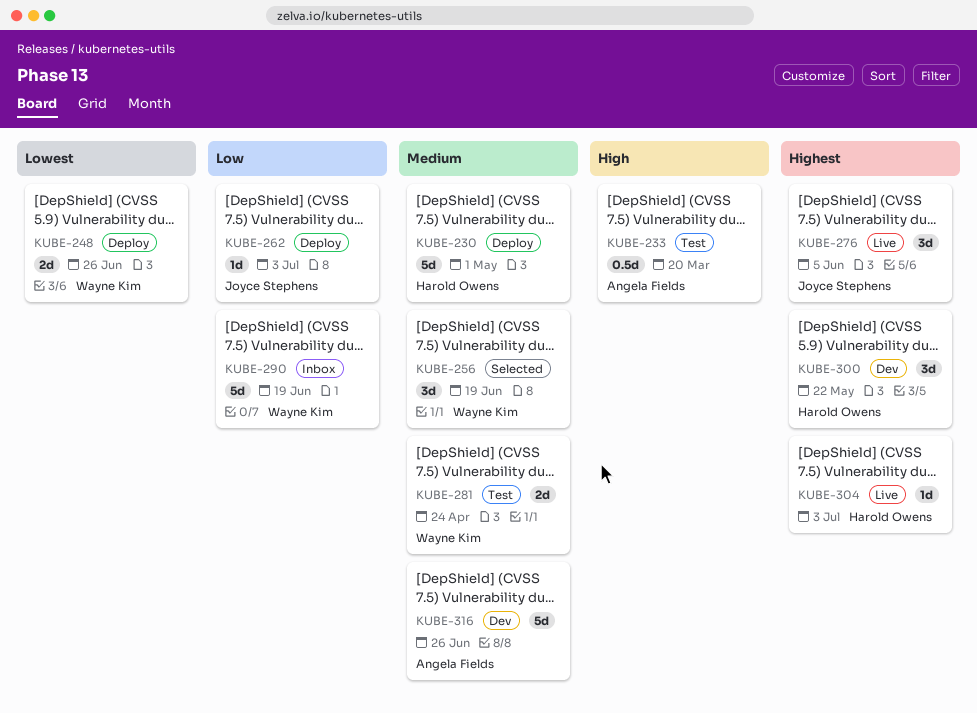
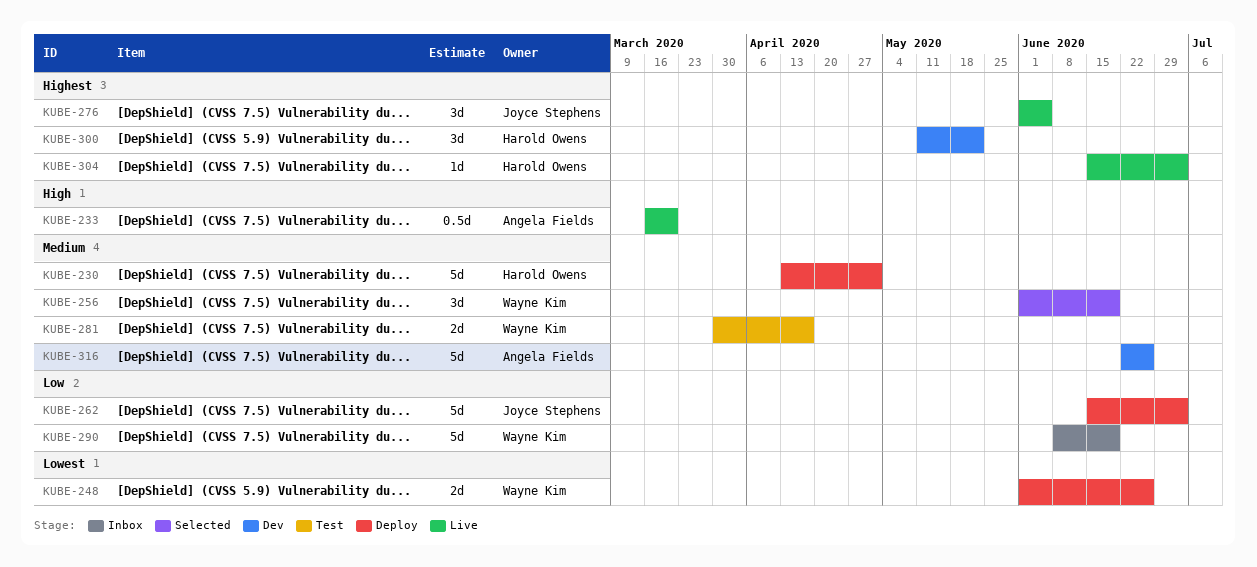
KUBE-233, status: Test -> Live
KUBE-262, estimate: 1d -> 5d
KUBE-281, due: Apr 24 -> Apr 17

